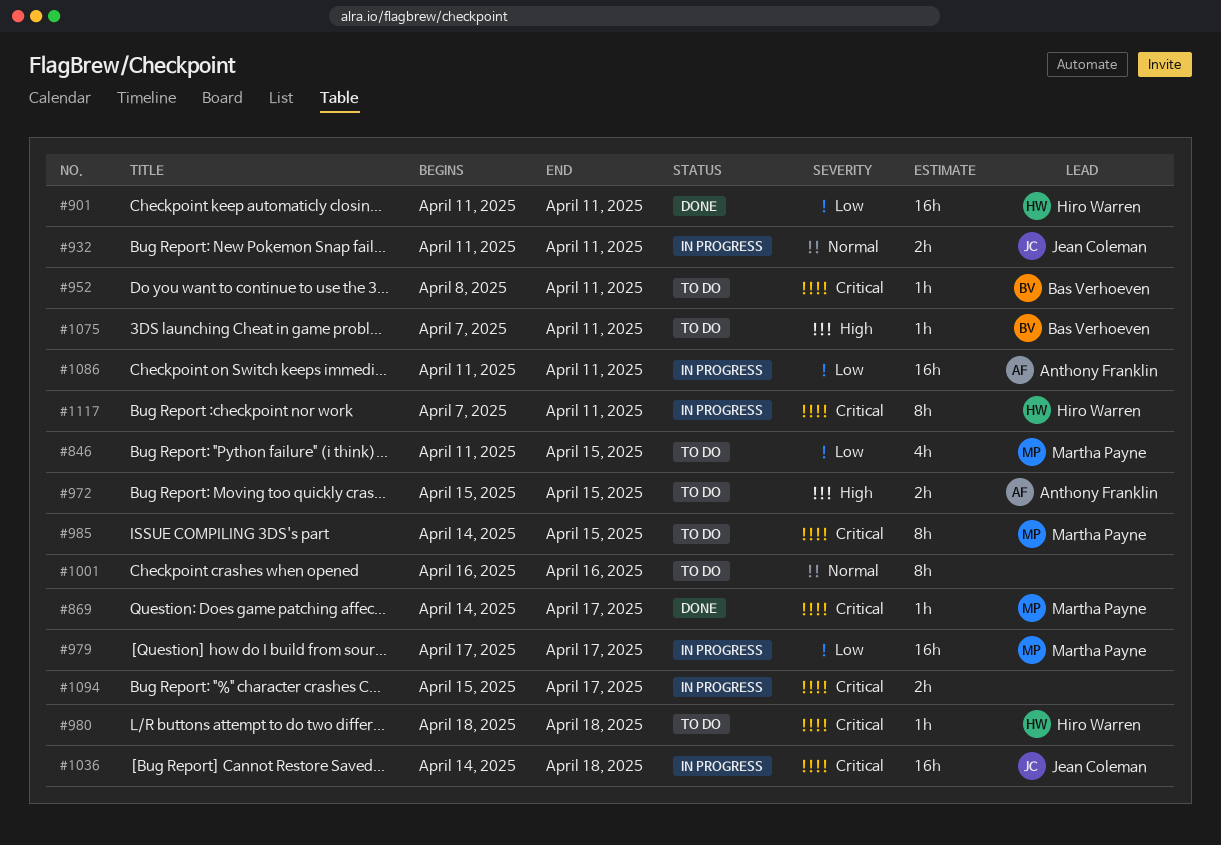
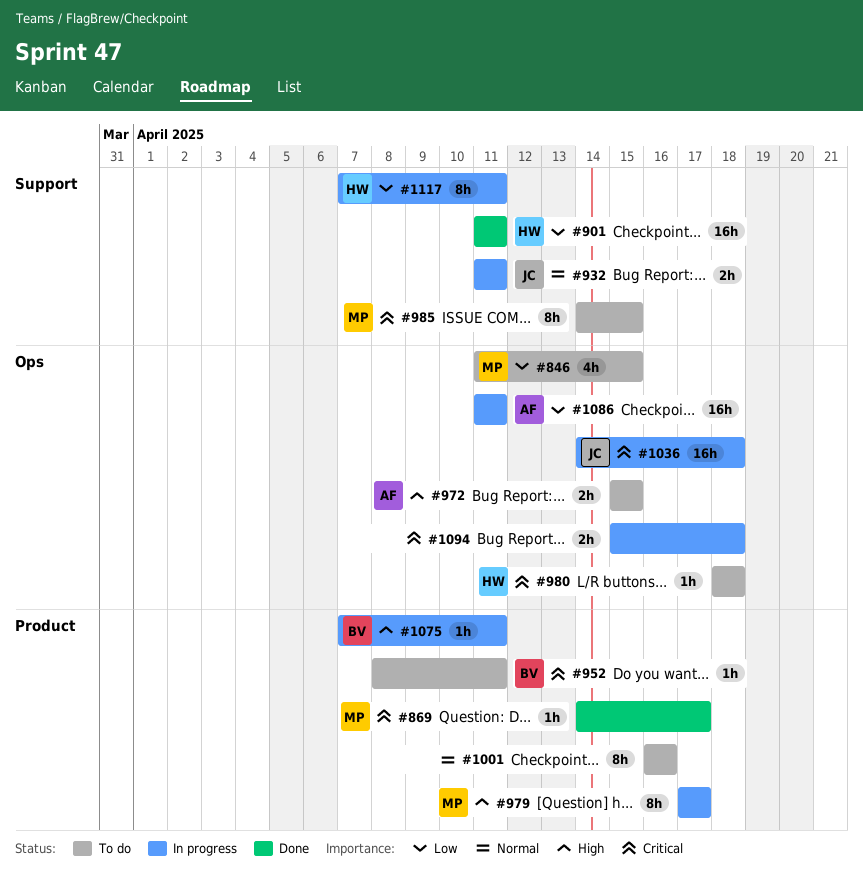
#979, priority: Low -> High
#979, estimate: 16h -> 8h
#1075, status: To do -> In progress
#1094, due: Apr 17 -> Apr 18
#1117, priority: Critical -> Low

